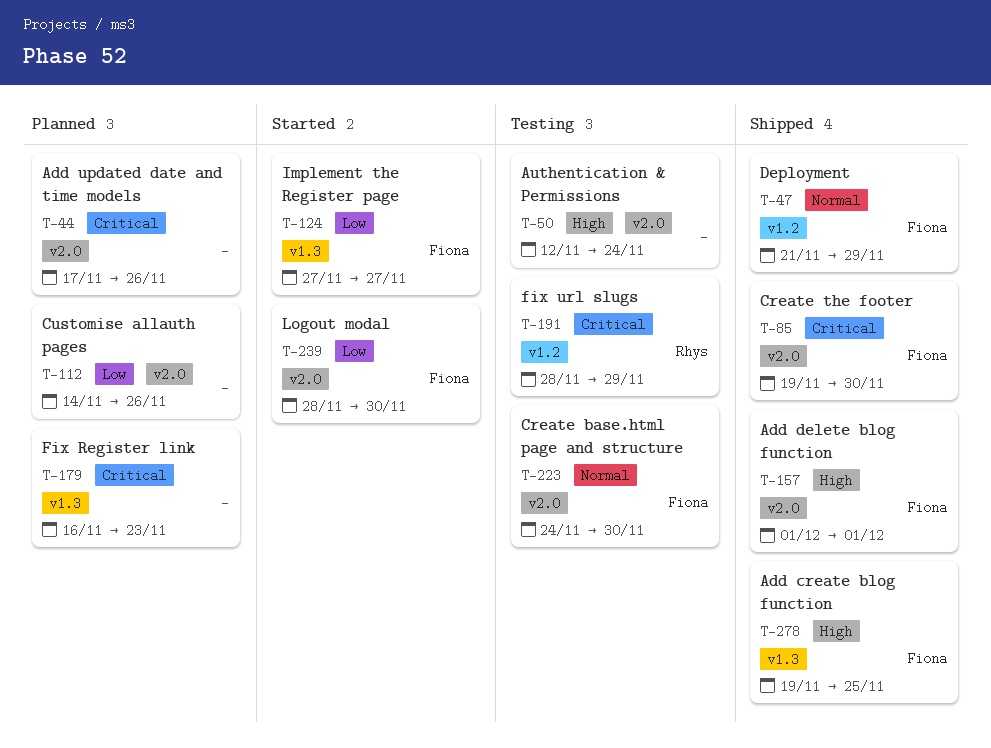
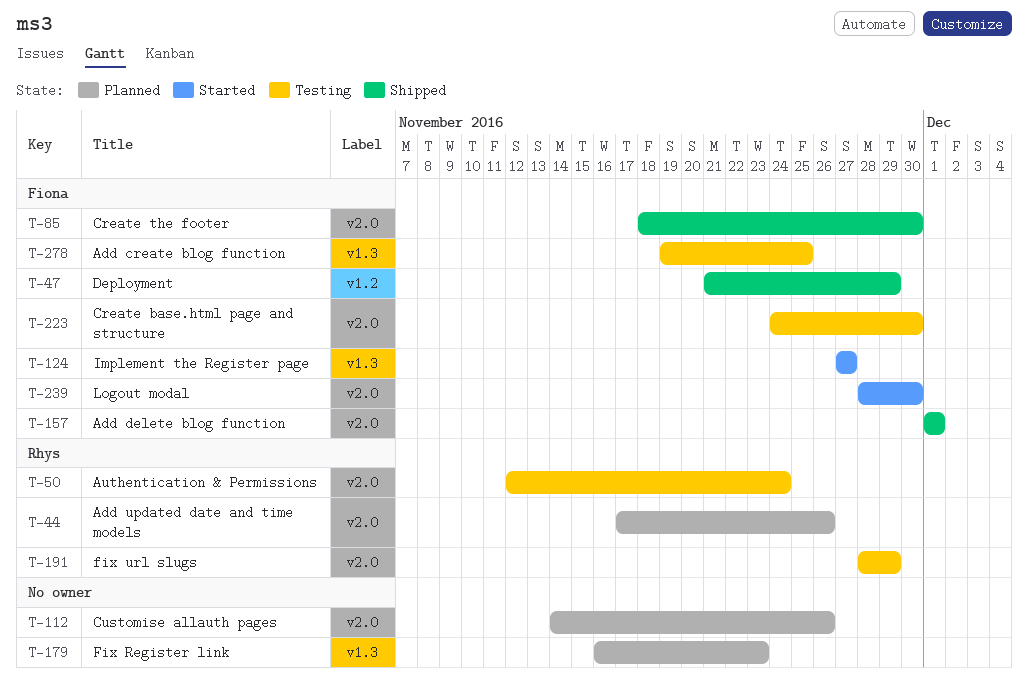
T-44, owner: none -> Rhys
T-50, owner: none -> Rhys
T-85, start: Nov 19 -> Nov 18
T-191, label: v1.2 -> v2.0
T-278, status: Shipped -> Testing

